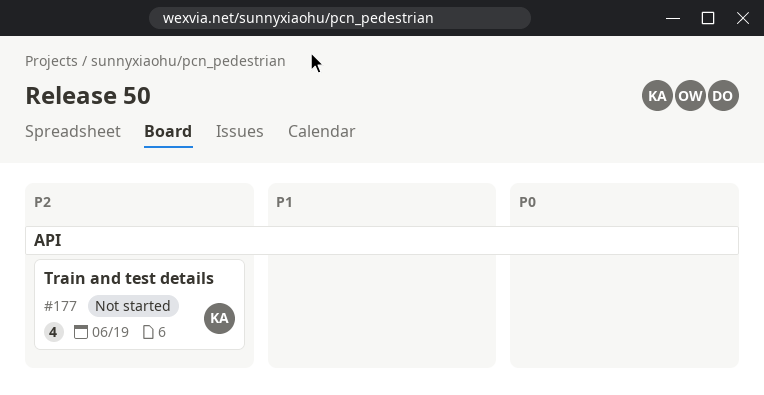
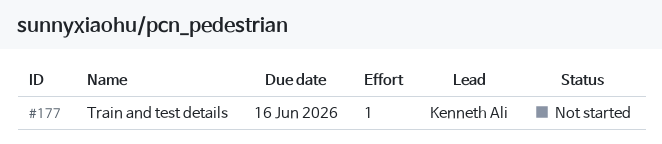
#177, estimate: 4 -> 1
#177, due: Jun 19 -> Jun 16

